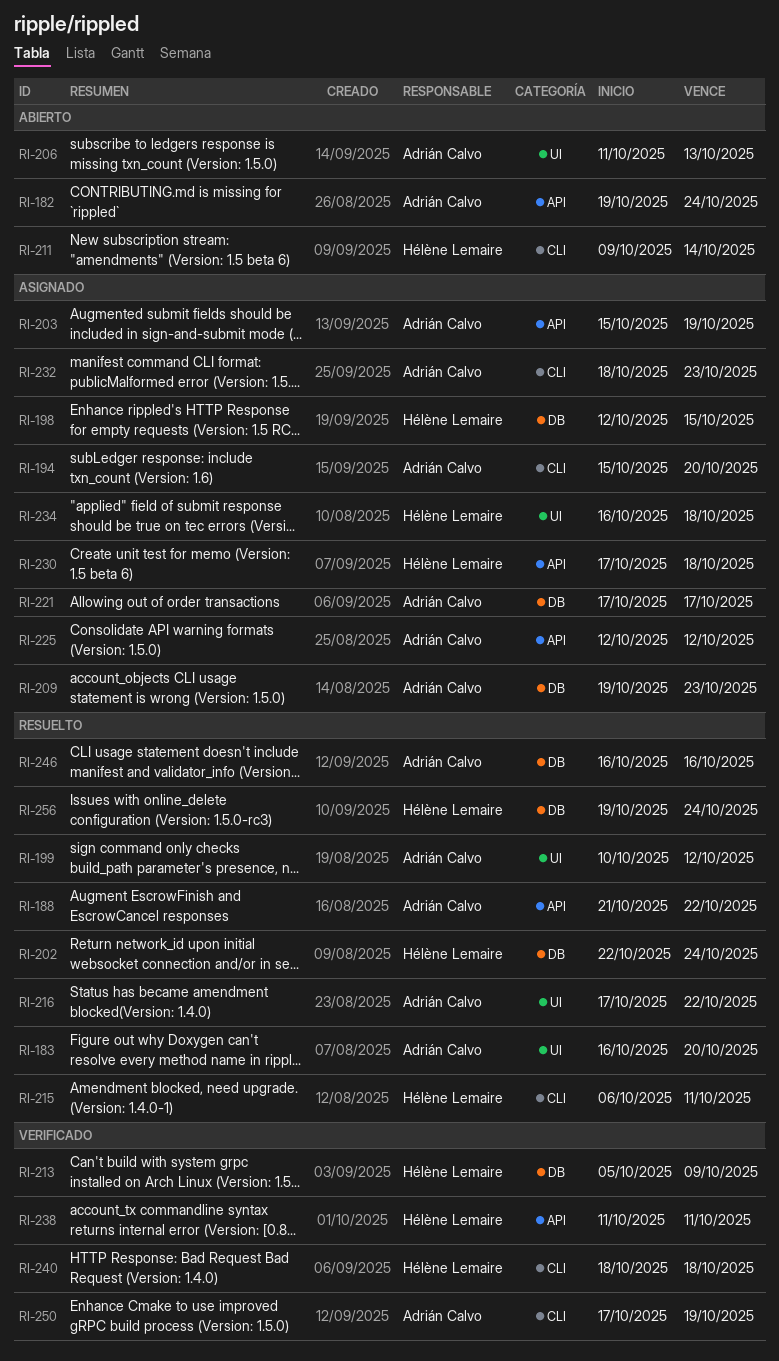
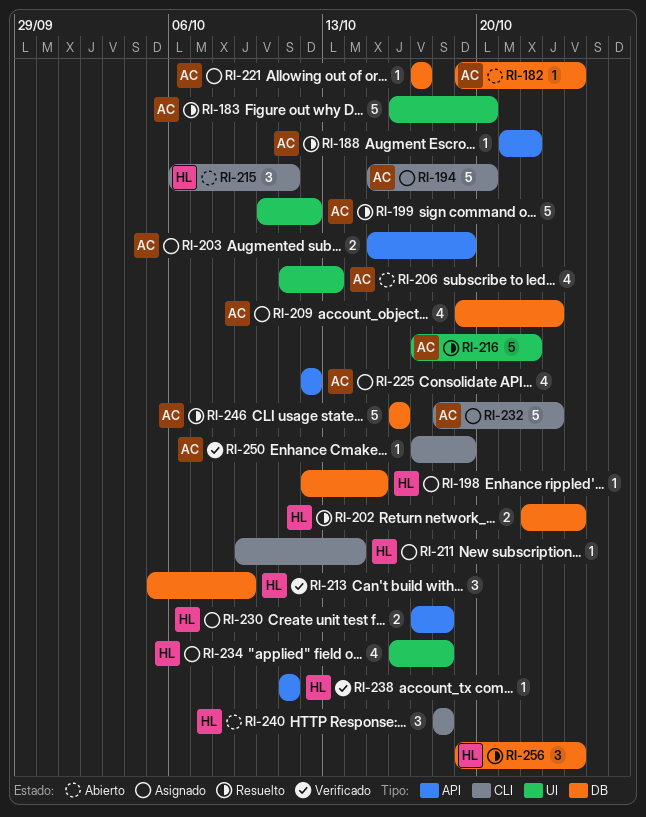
RI-182, label: API -> DB
RI-211, status: Abierto -> Asignado
RI-215, status: Resuelto -> Abierto
RI-240, status: Verificado -> Abierto

